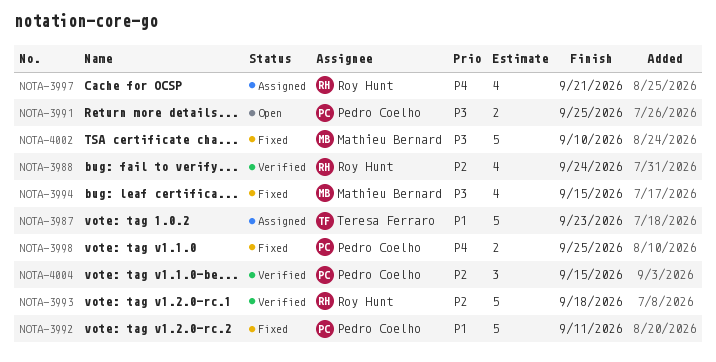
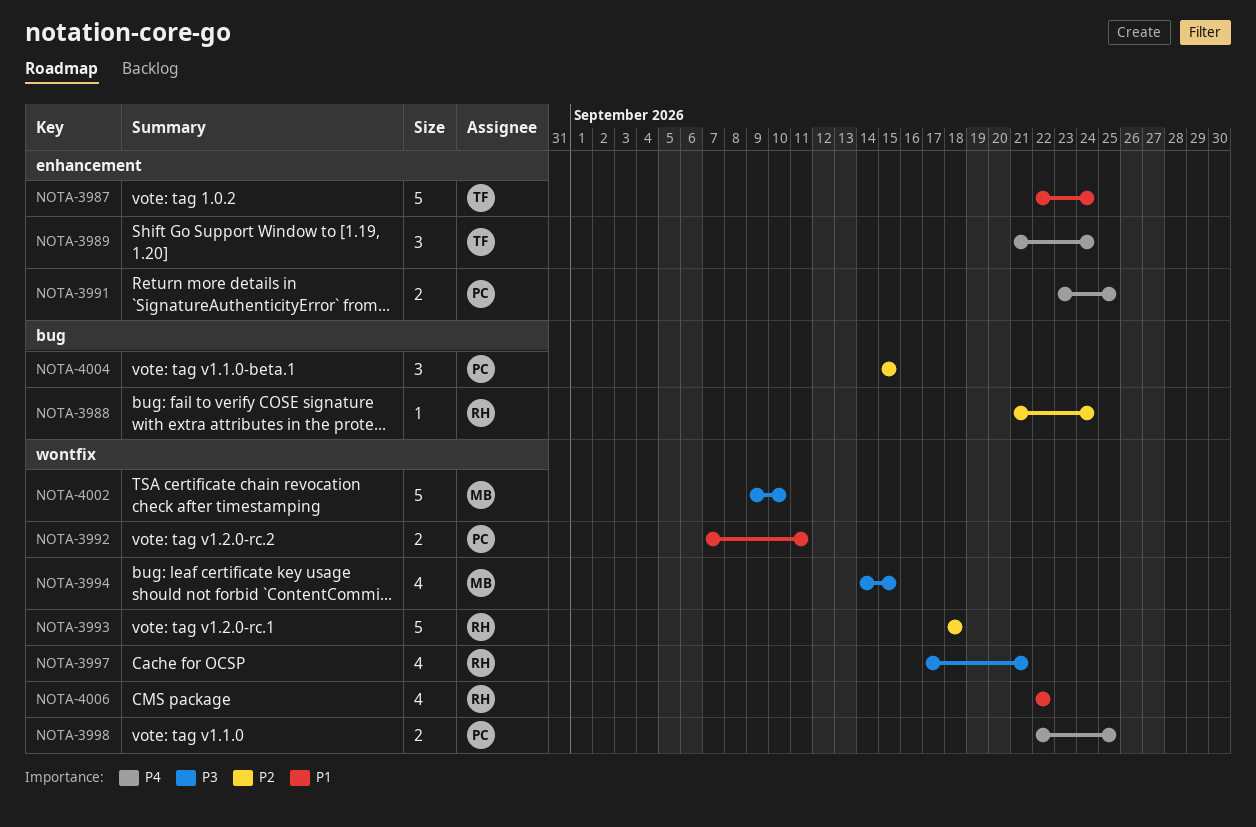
NOTA-3987, due: Sep 23 -> Sep 24
NOTA-3988, estimate: 4 -> 1
NOTA-3989: none -> present
NOTA-3991, priority: P3 -> P4
NOTA-3992, estimate: 5 -> 2
NOTA-3997, priority: P4 -> P3
NOTA-4006: none -> present

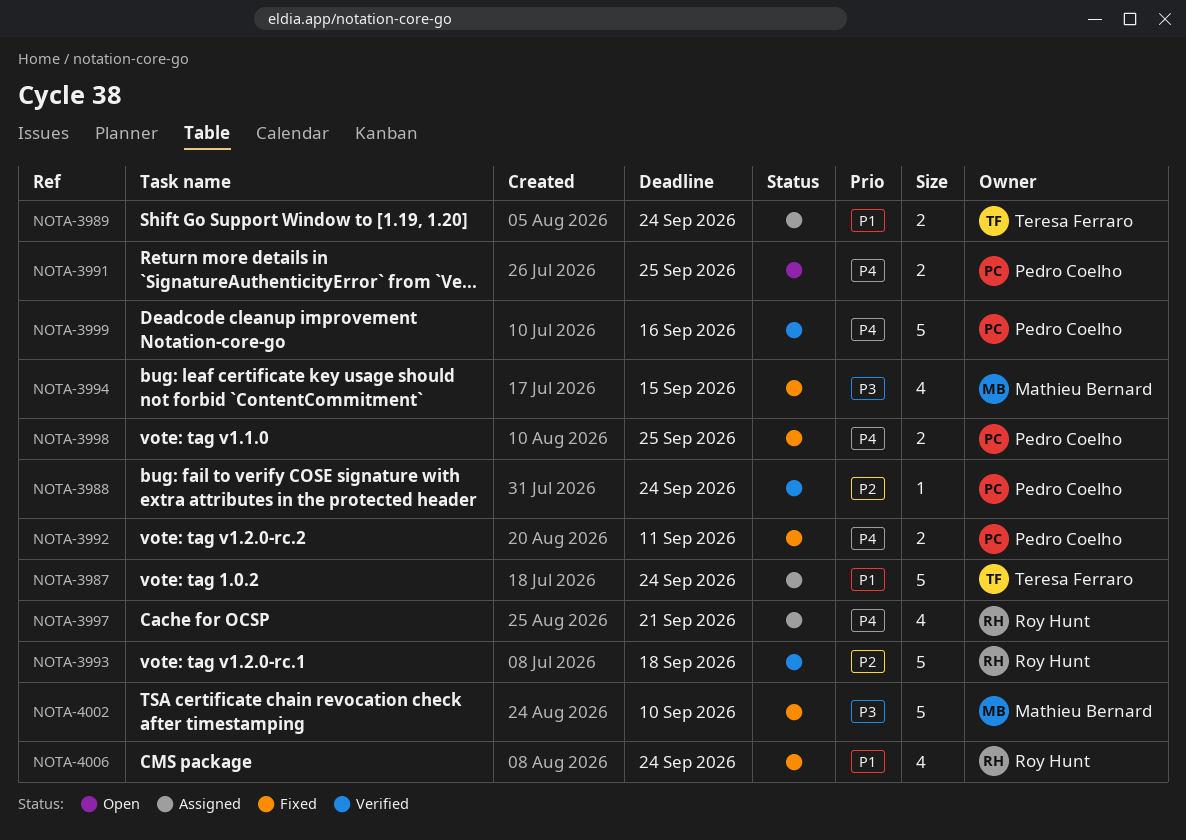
NOTA-3988, owner: Roy Hunt -> Pedro Coelho
NOTA-3989, priority: P4 -> P1
NOTA-3989, estimate: 3 -> 2
NOTA-3992, priority: P1 -> P4
NOTA-3997, priority: P3 -> P4
NOTA-3999: none -> present
NOTA-4004: present -> none
NOTA-4006, due: Sep 22 -> Sep 24

